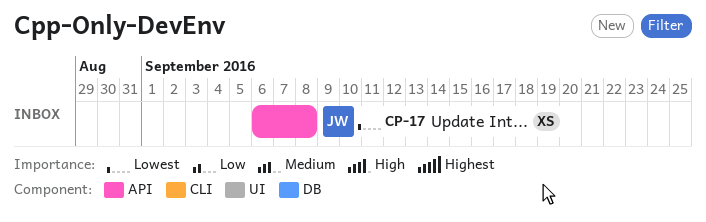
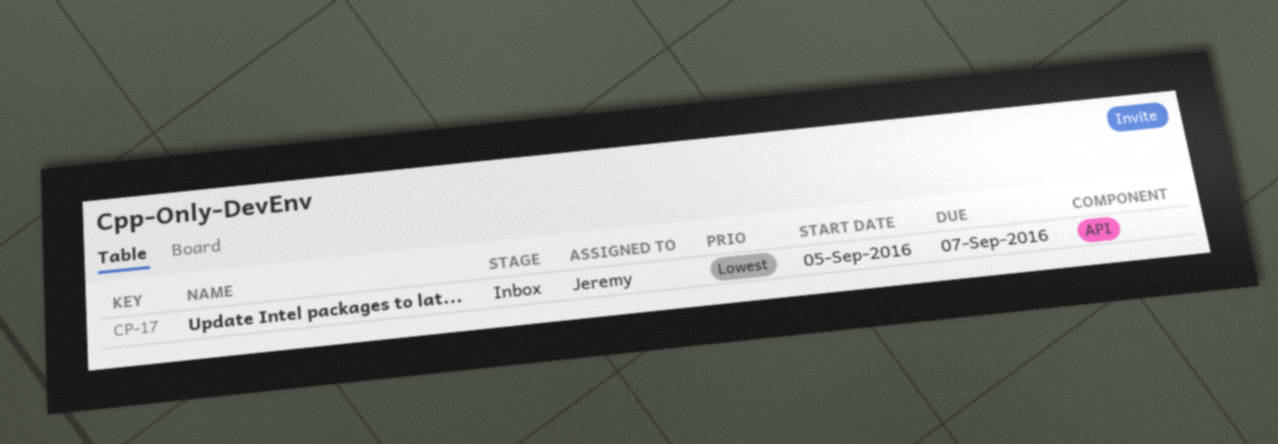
CP-17, start: Sep 6 -> Sep 5
CP-17, due: Sep 8 -> Sep 7

